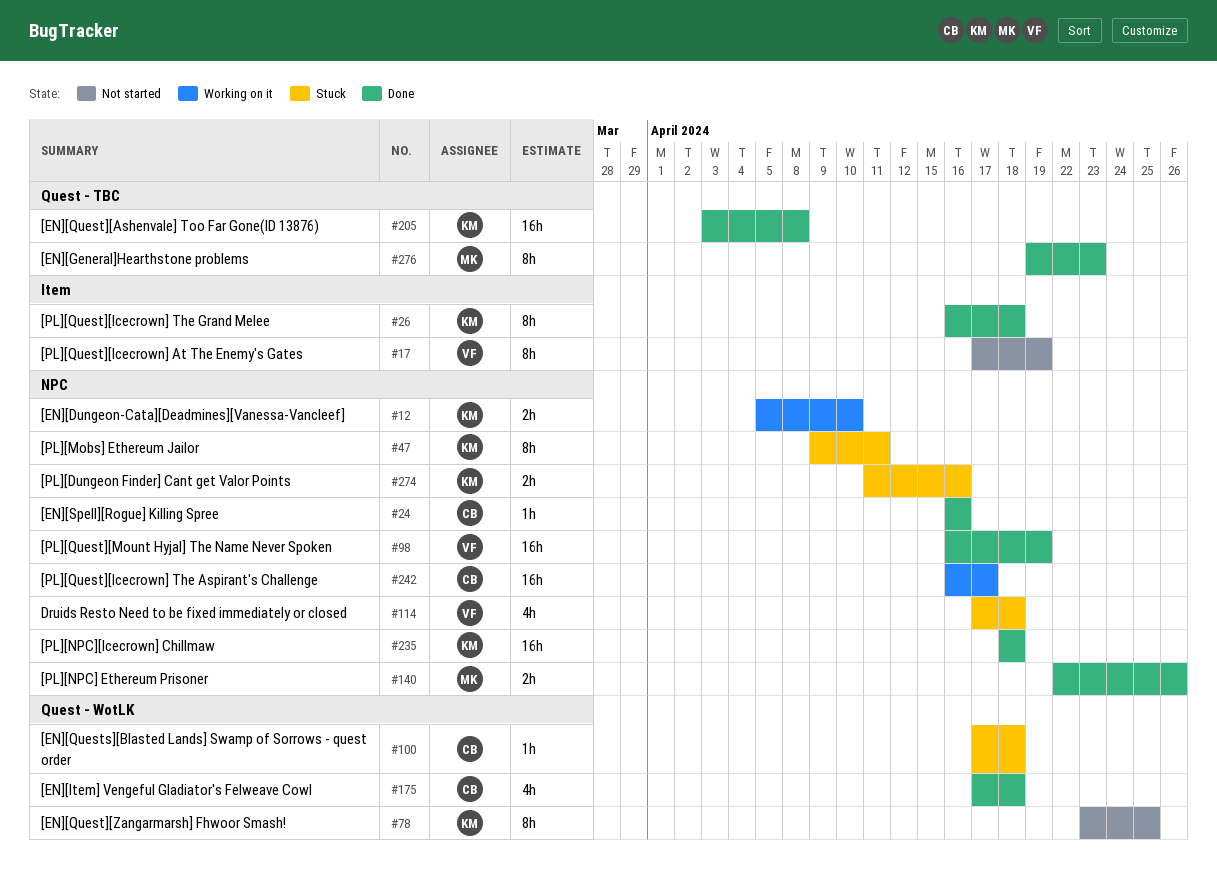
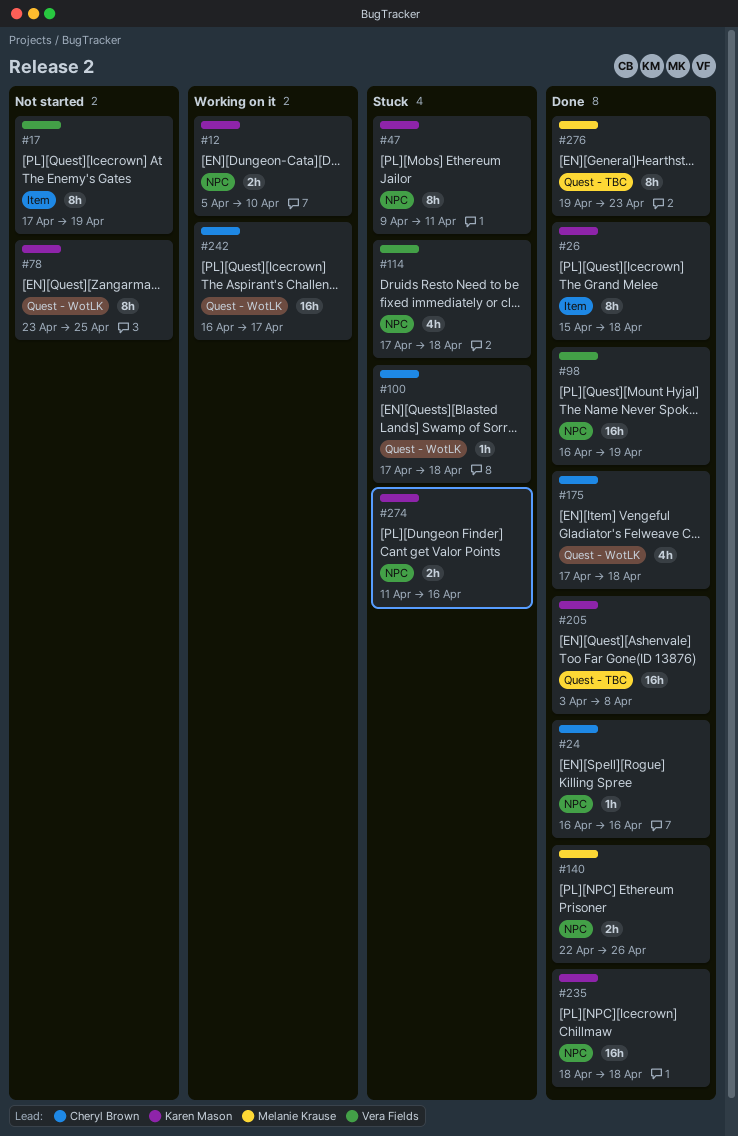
#26, start: Apr 16 -> Apr 15
#242, label: NPC -> Quest - WotLK

